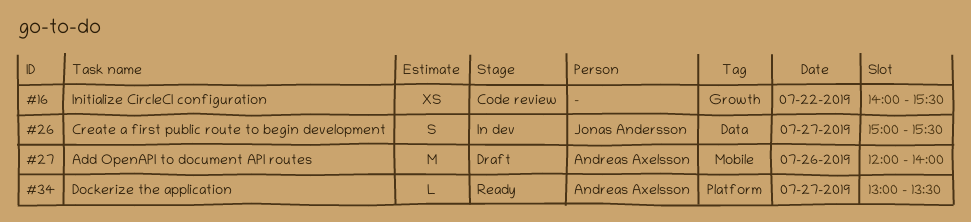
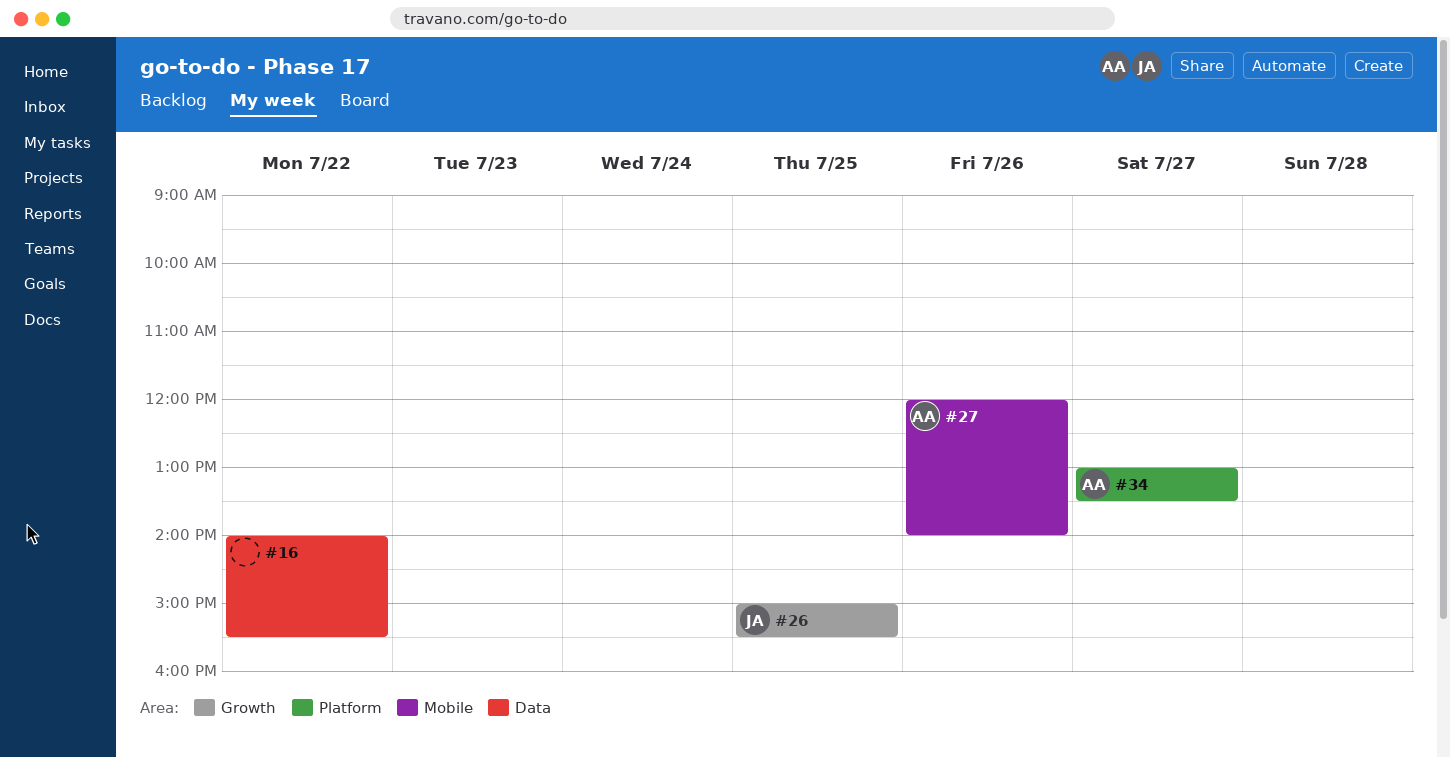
#16, label: Growth -> Data
#26, label: Data -> Growth
#26, day: Jul 27 -> Jul 25

